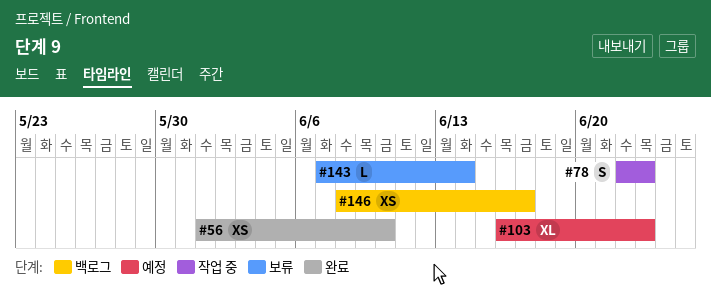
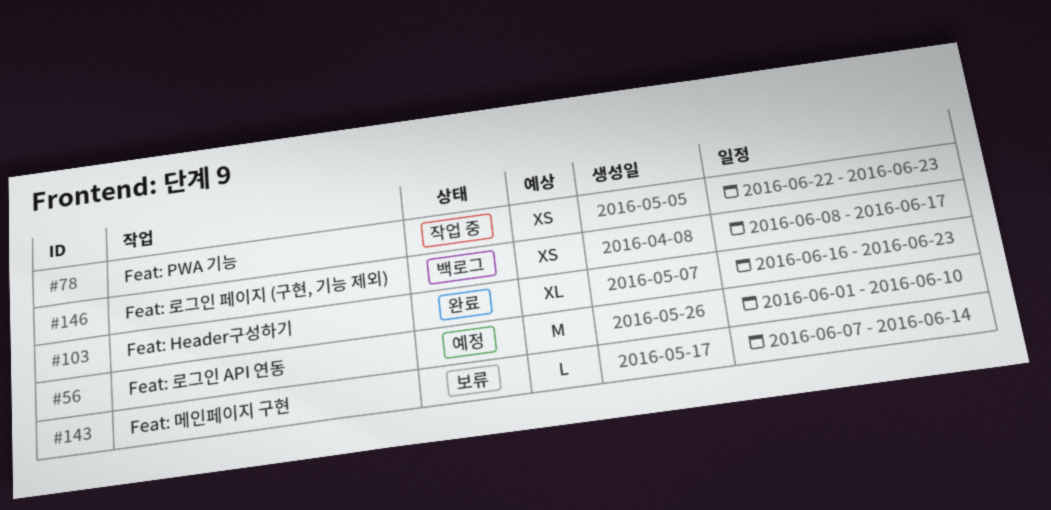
#56, status: 완료 -> 예정
#56, estimate: XS -> M
#78, estimate: S -> XS
#103, status: 예정 -> 완료

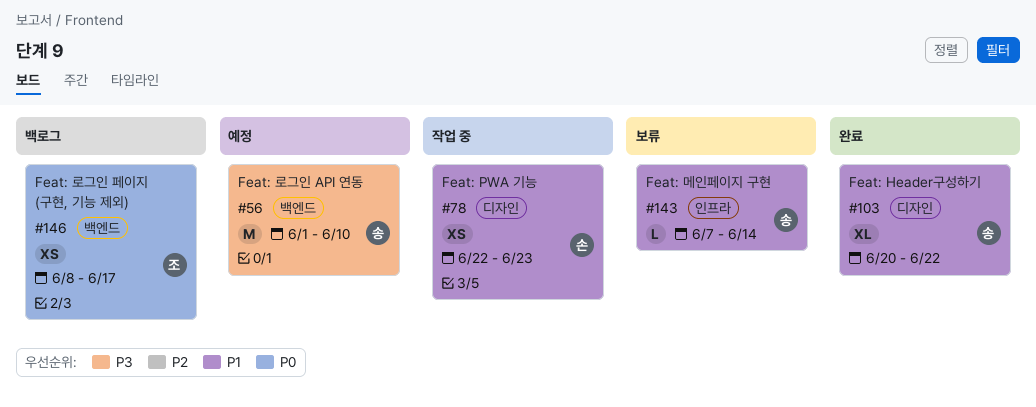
#103, start: Jun 16 -> Jun 20
#103, due: Jun 23 -> Jun 22

